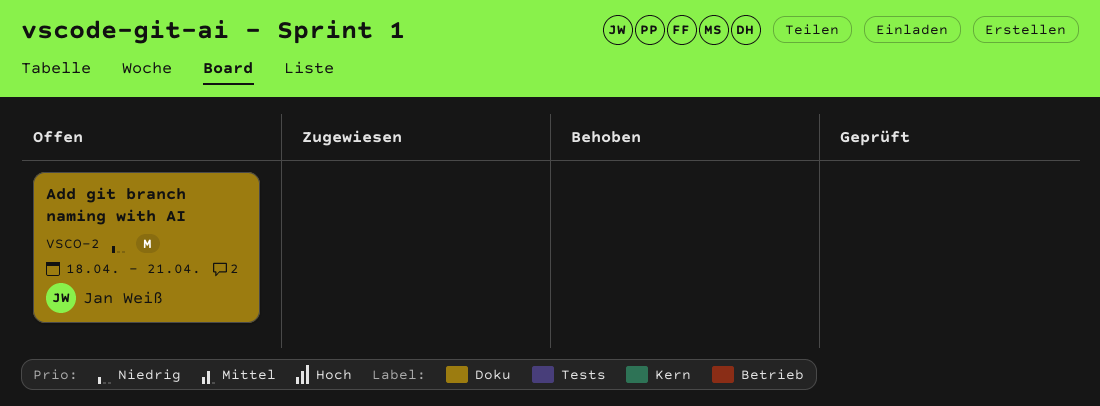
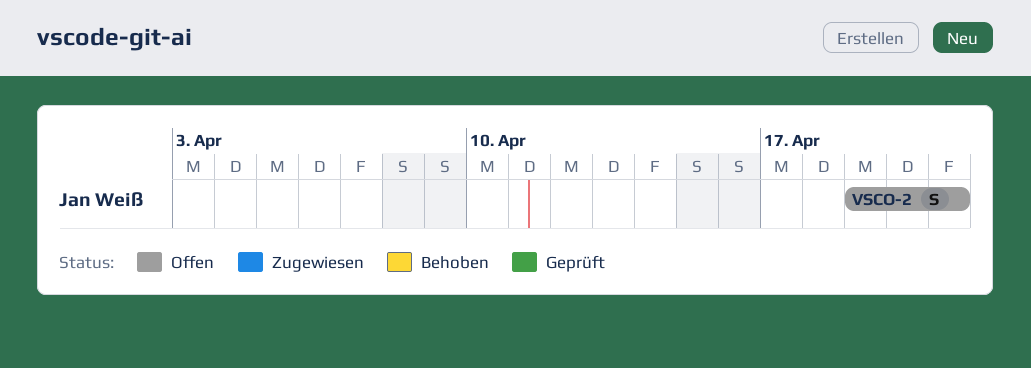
VSCO-2, estimate: M -> S
VSCO-2, start: Apr 18 -> Apr 19

